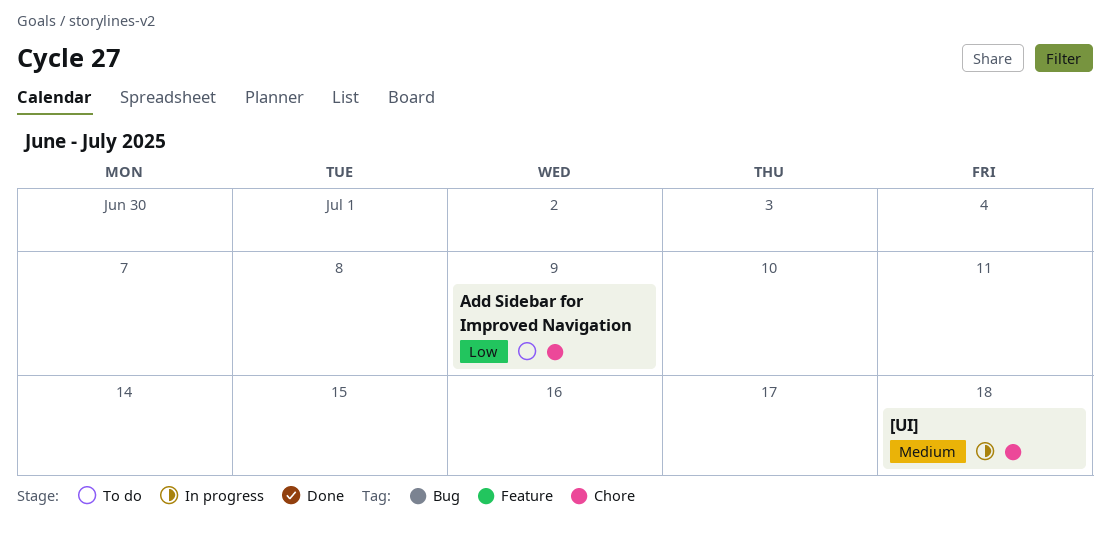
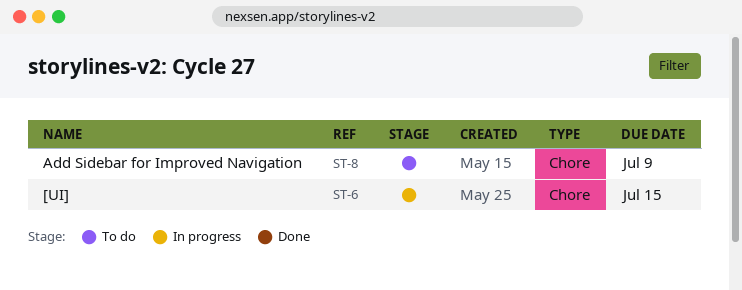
[UI], due: Jul 18 -> Jul 15

